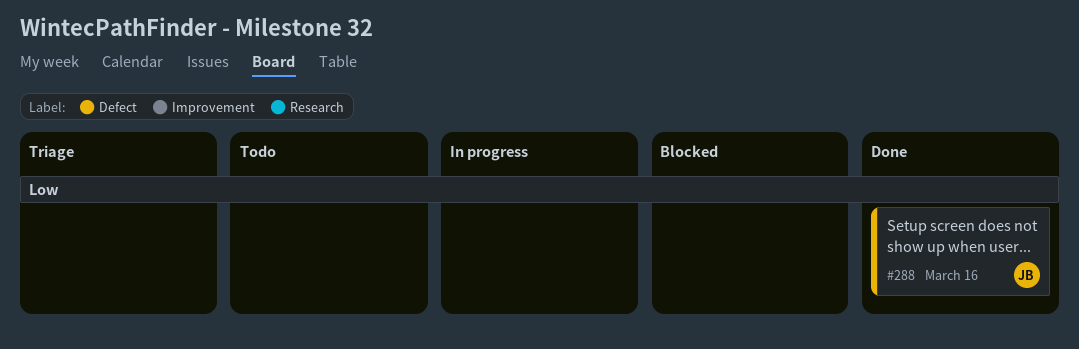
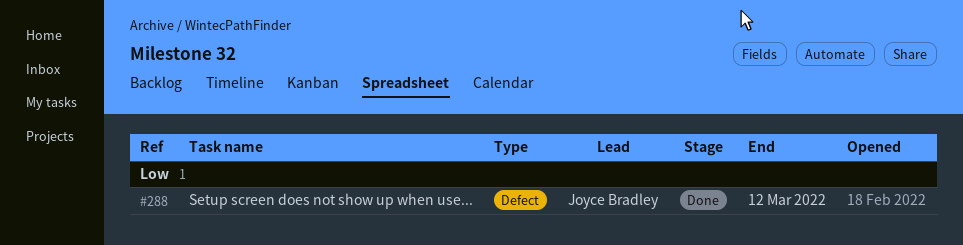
#288, due: Mar 16 -> Mar 12

